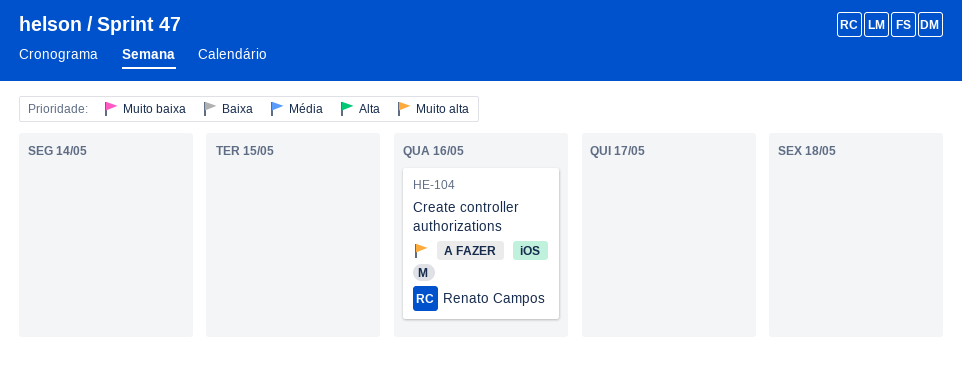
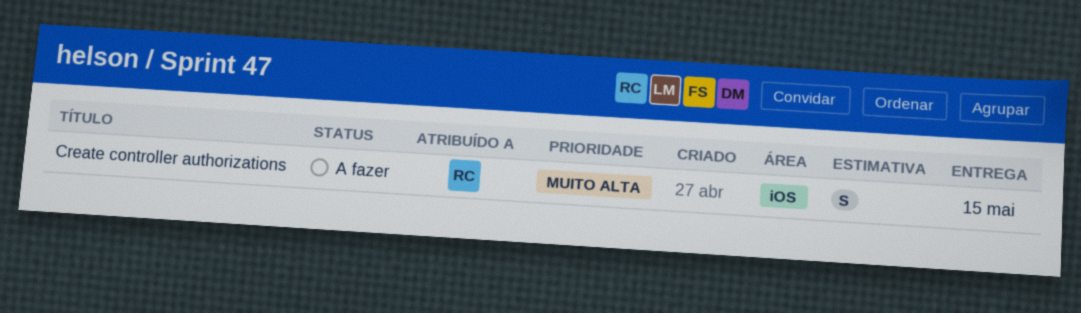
Create controller authorizations, estimate: M -> S
Create controller authorizations, due: May 16 -> May 15

